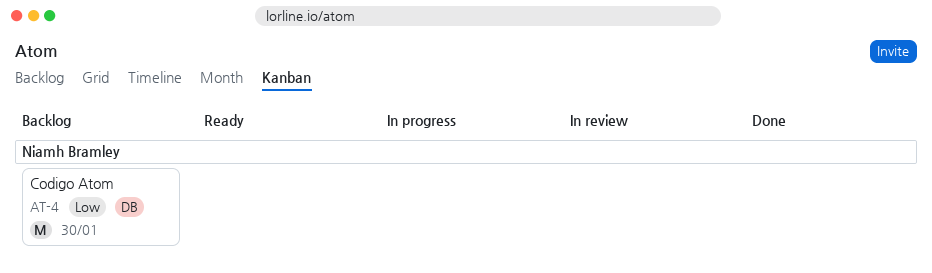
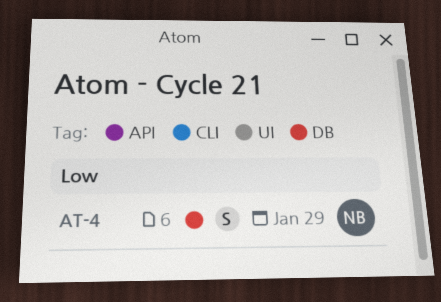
AT-4, estimate: M -> S
AT-4, due: Jan 30 -> Jan 29

